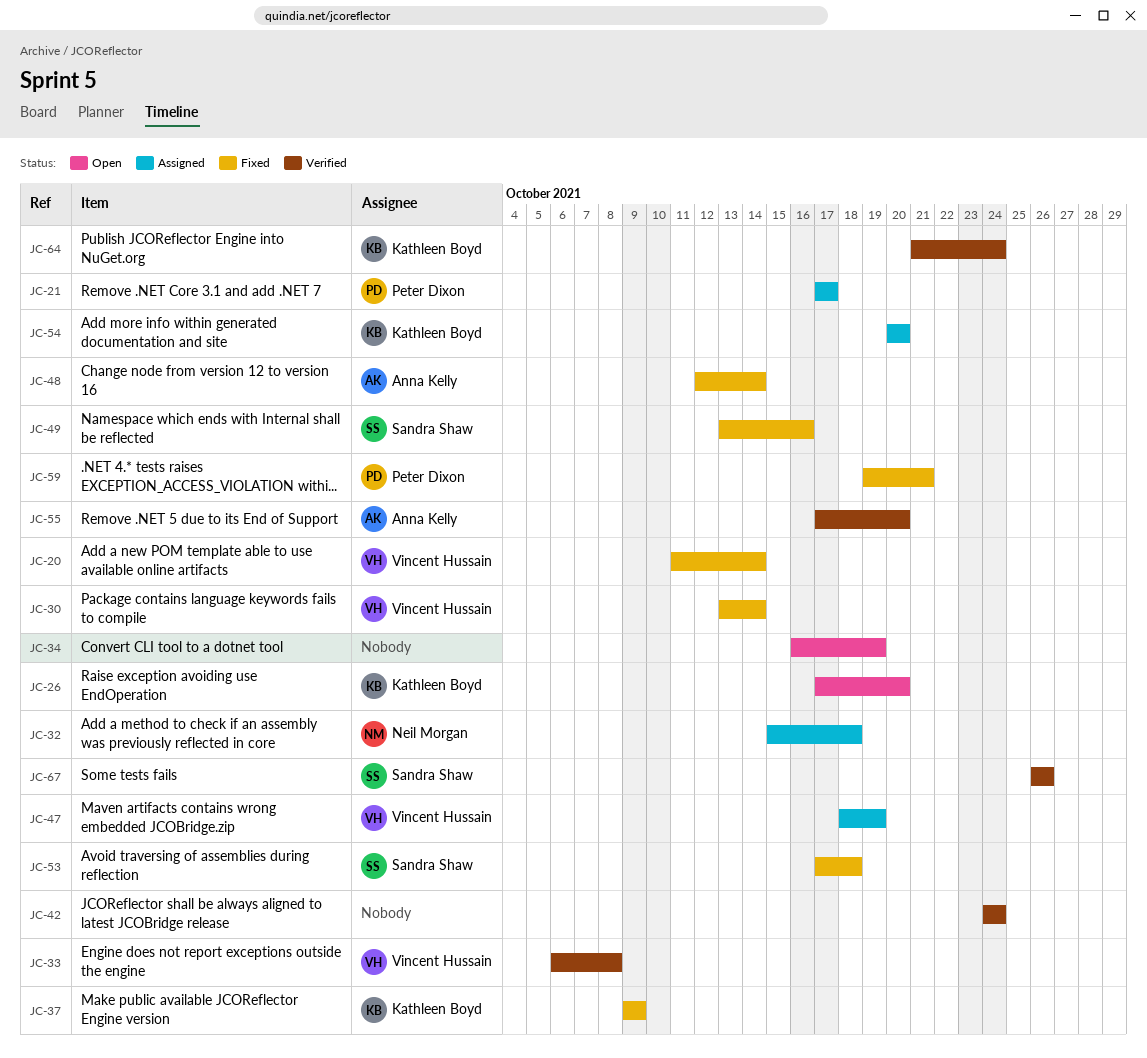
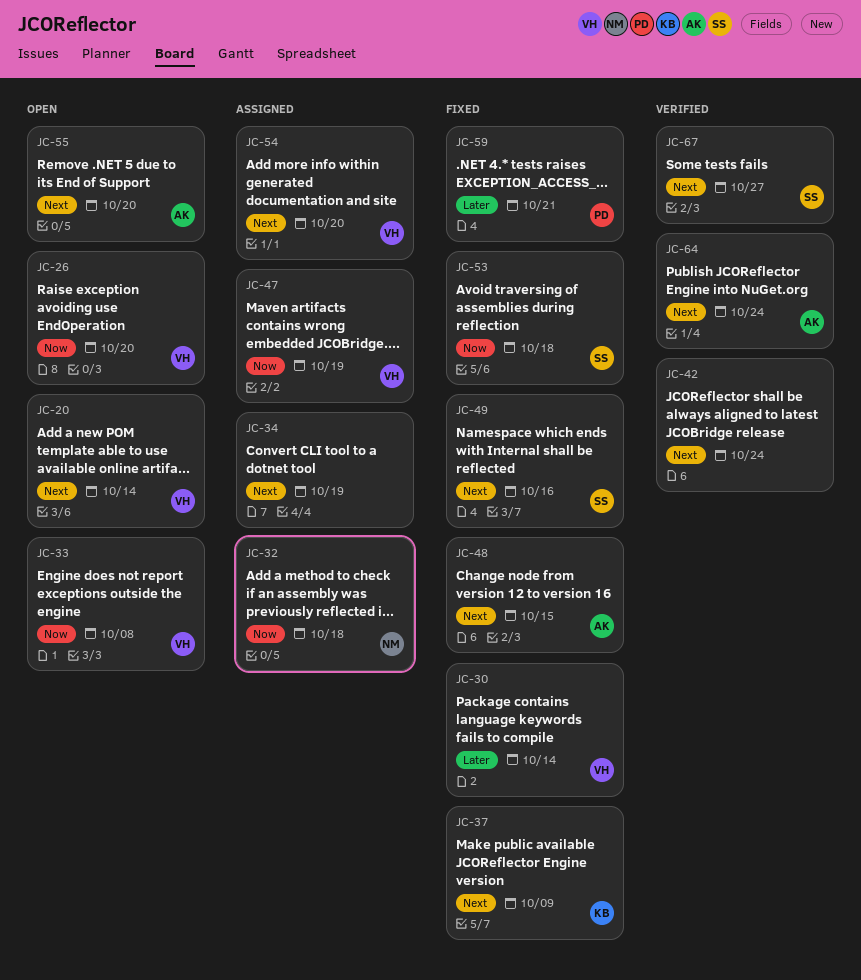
JC-20, status: Fixed -> Open
JC-21: present -> none
JC-26, owner: Kathleen Boyd -> Vincent Hussain
JC-33, status: Verified -> Open
JC-34, status: Open -> Assigned
JC-48, due: Oct 14 -> Oct 15
JC-54, owner: Kathleen Boyd -> Vincent Hussain
JC-55, status: Verified -> Open
JC-64, owner: Kathleen Boyd -> Anna Kelly
JC-67, due: Oct 26 -> Oct 27

